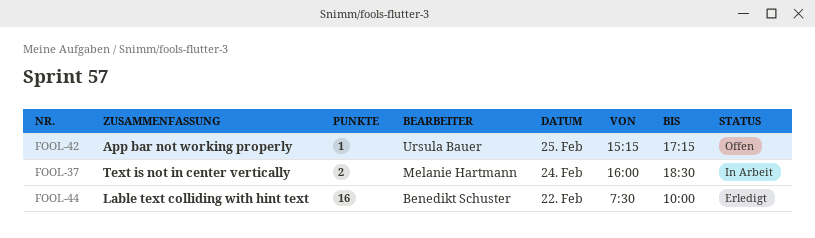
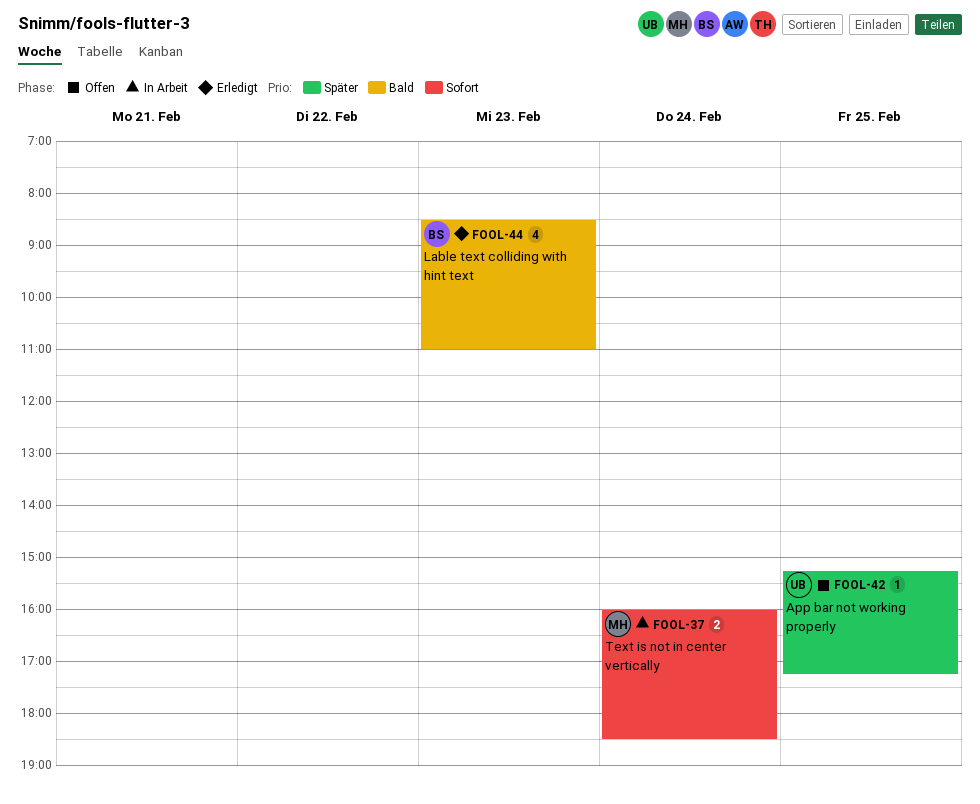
FOOL-44, estimate: 16 -> 4
FOOL-44, day: Feb 22 -> Feb 23
FOOL-44, begins: 07:30 -> 08:30
FOOL-44, ends: 10:00 -> 11:00

